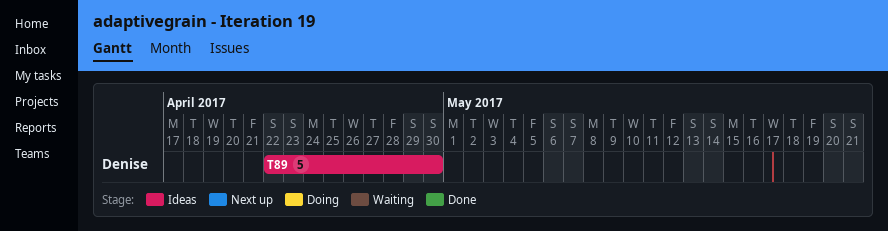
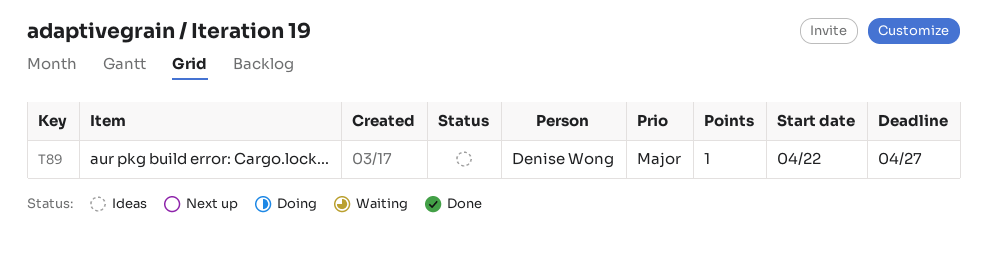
T89, estimate: 5 -> 1
T89, due: Apr 30 -> Apr 27

